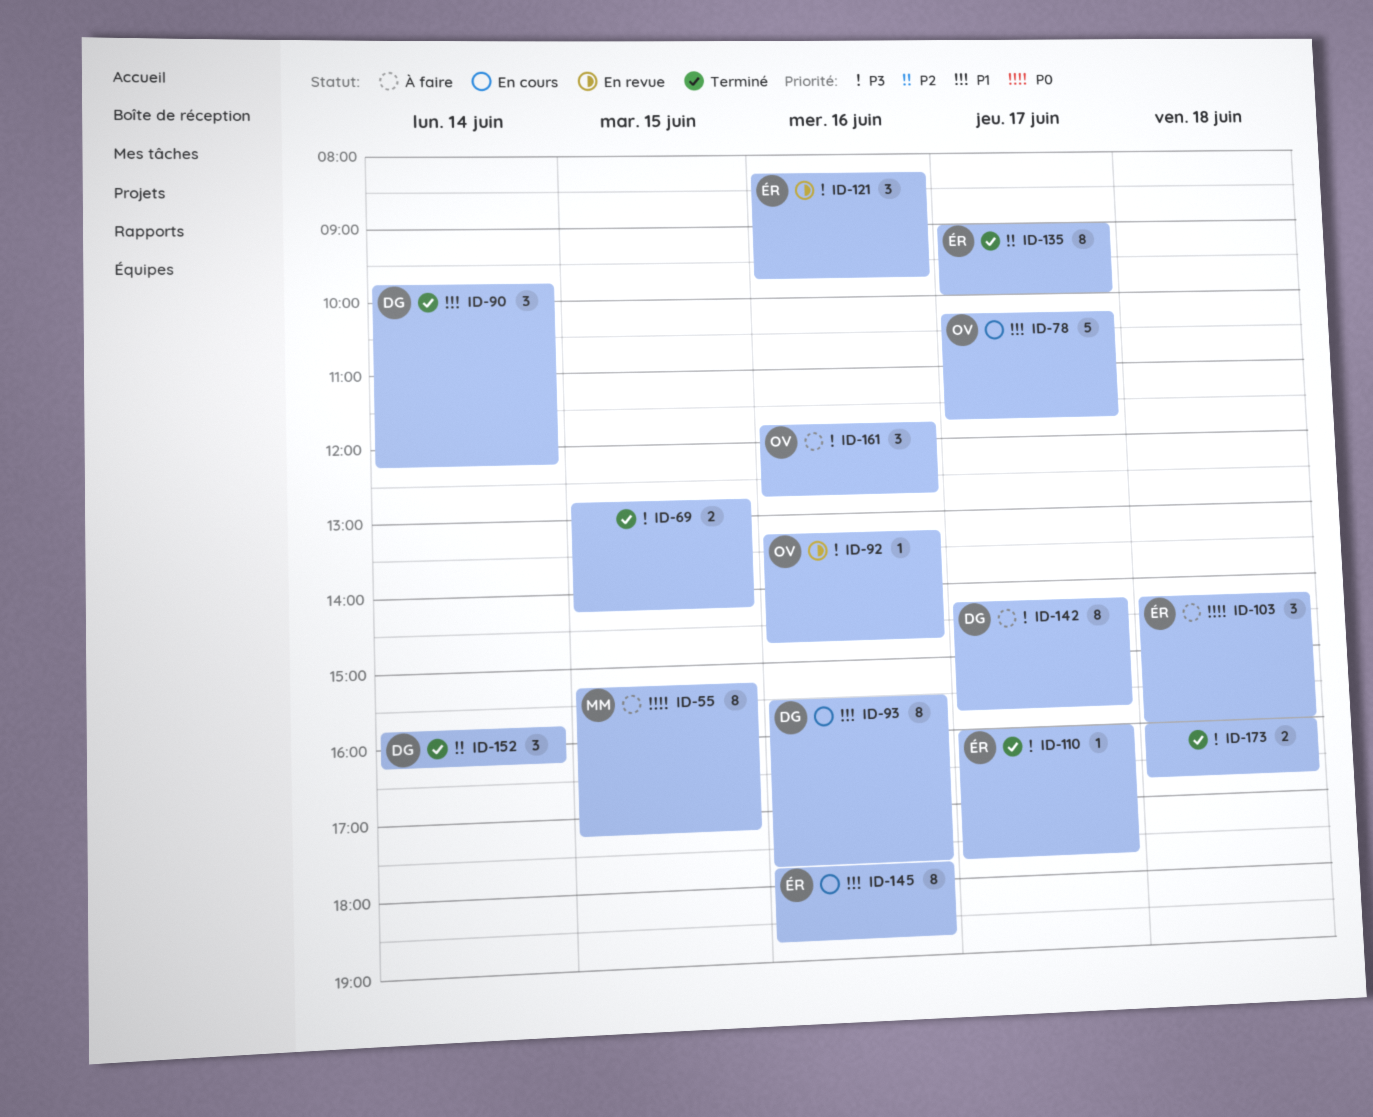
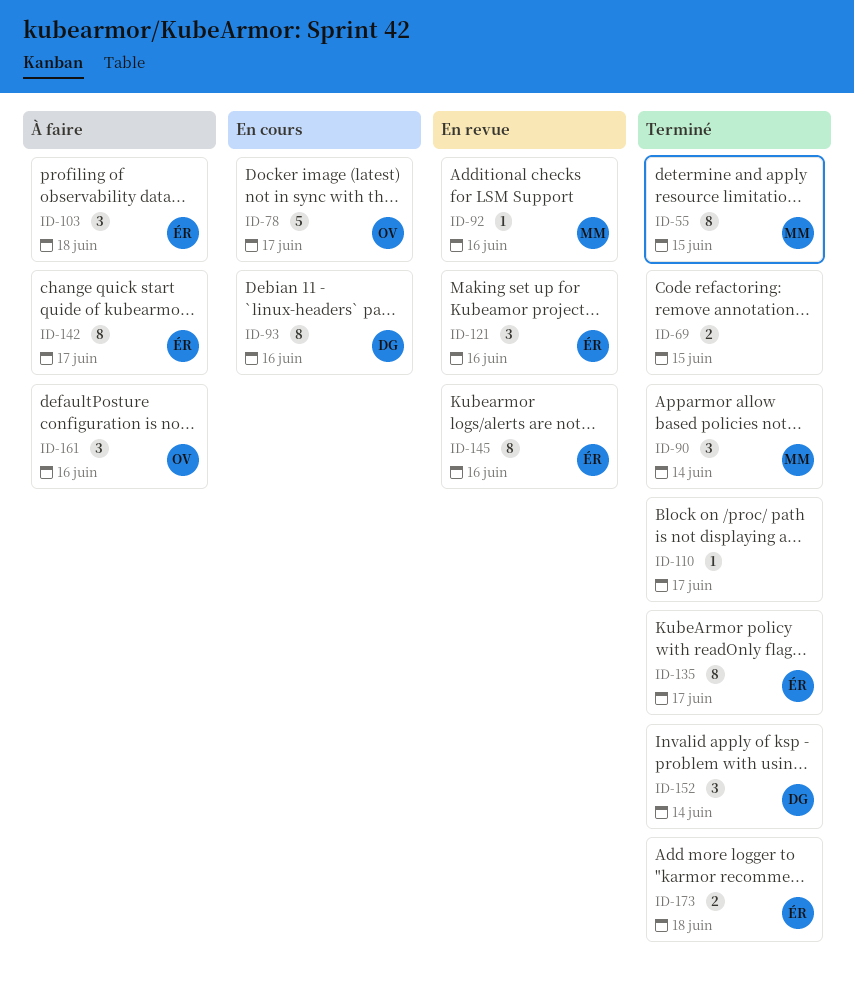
ID-55, status: À faire -> Terminé
ID-90, owner: DG -> MM
ID-92, owner: OV -> MM
ID-110, owner: ÉR -> none
ID-142, owner: DG -> ÉR
ID-145, status: En cours -> En revue
ID-173, owner: none -> ÉR

